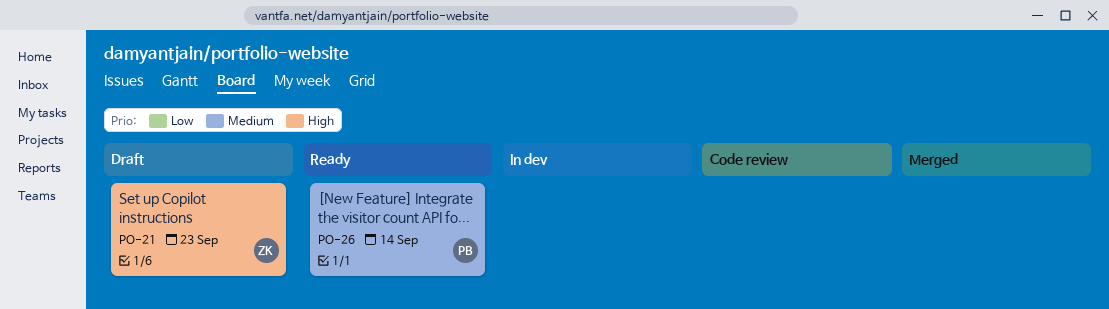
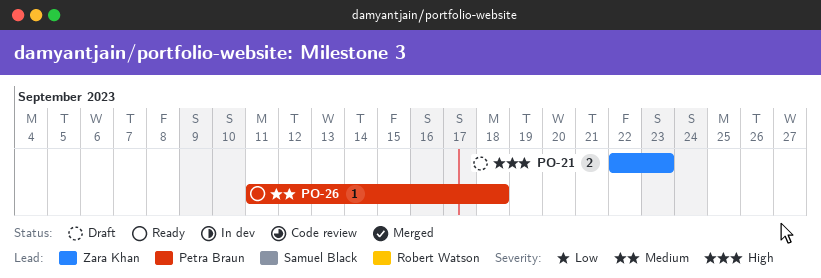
PO-26, due: Sep 14 -> Sep 18

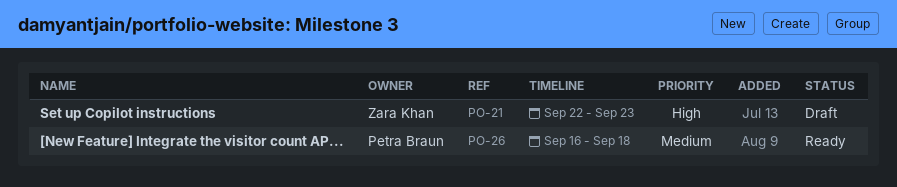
PO-26, start: Sep 11 -> Sep 16

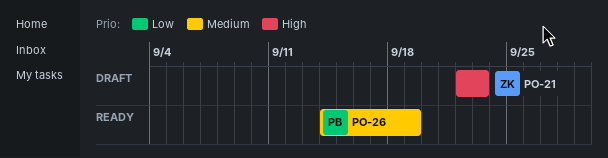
PO-26, start: Sep 16 -> Sep 14
PO-26, due: Sep 18 -> Sep 19

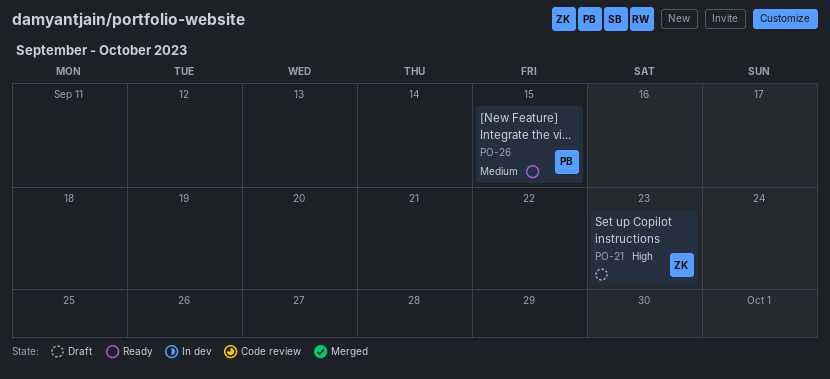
PO-26, due: Sep 19 -> Sep 15

